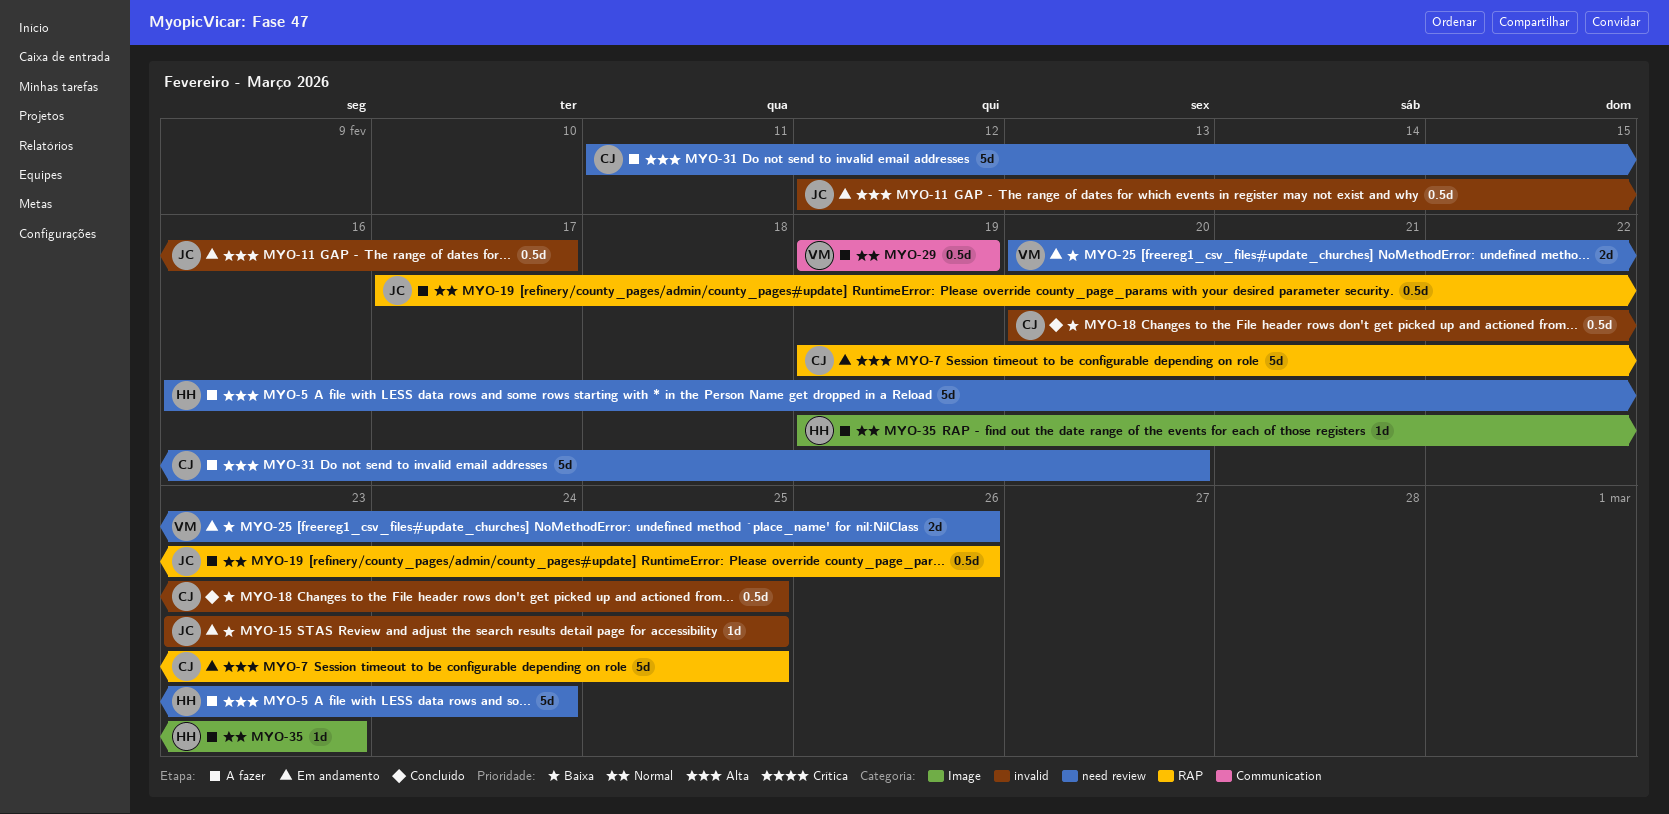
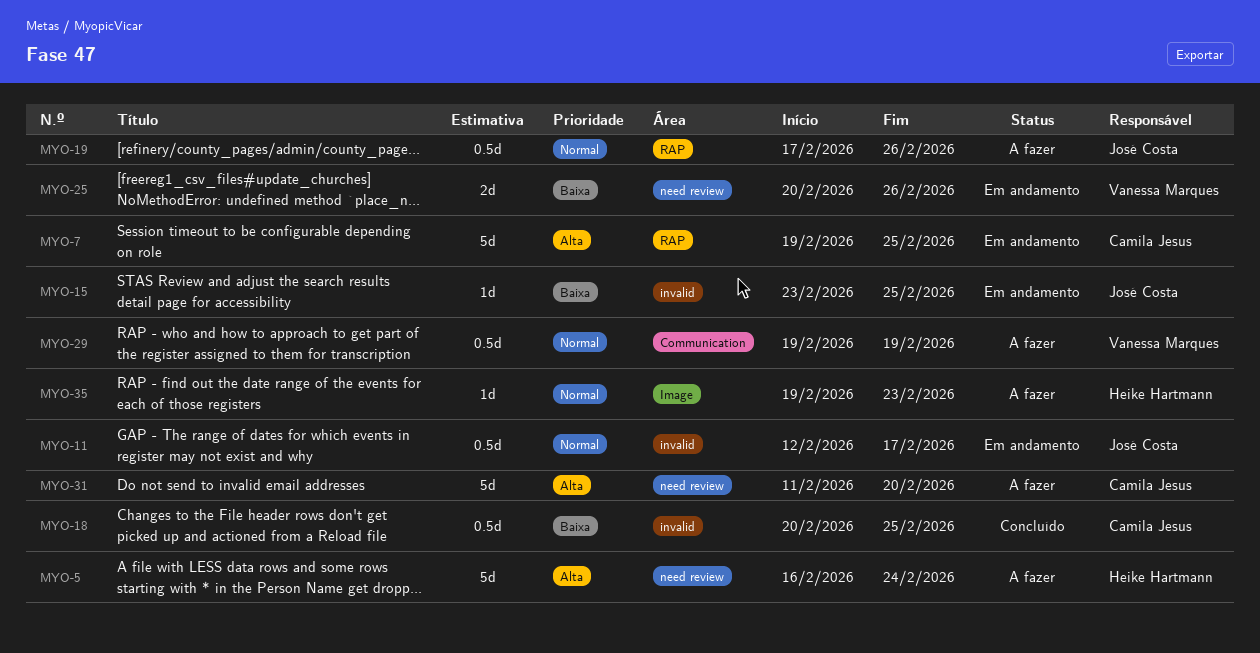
MYO-11, priority: Alta -> Normal

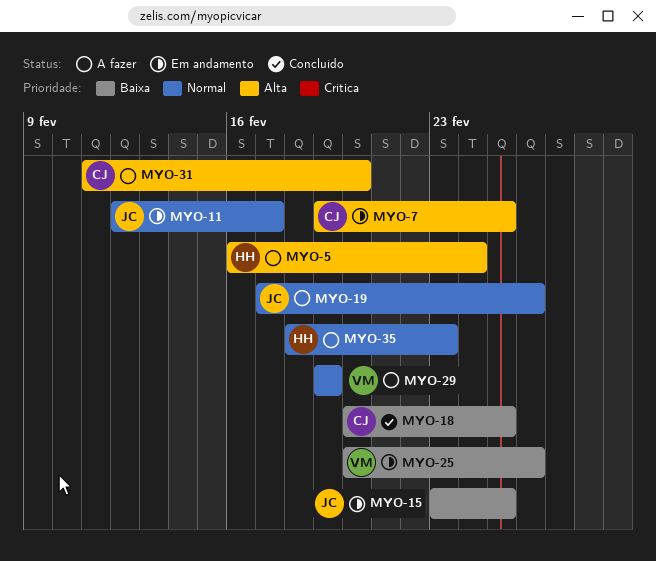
MYO-35, start: Feb 19 -> Feb 18

